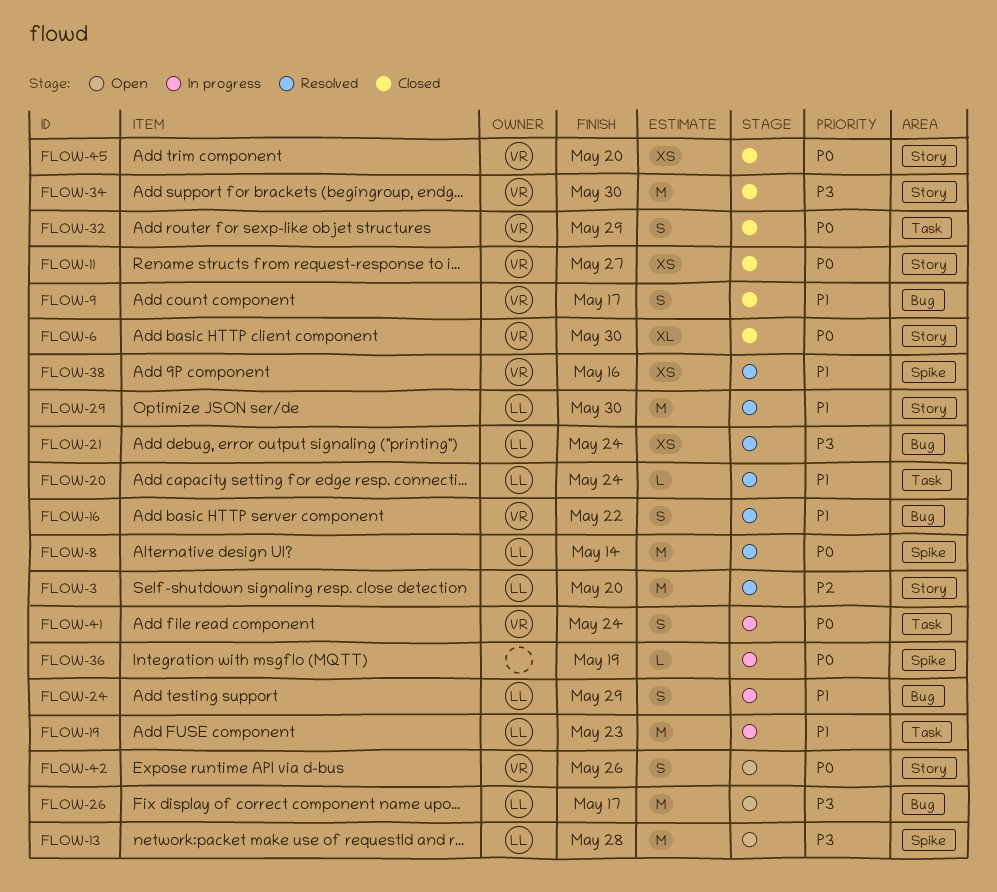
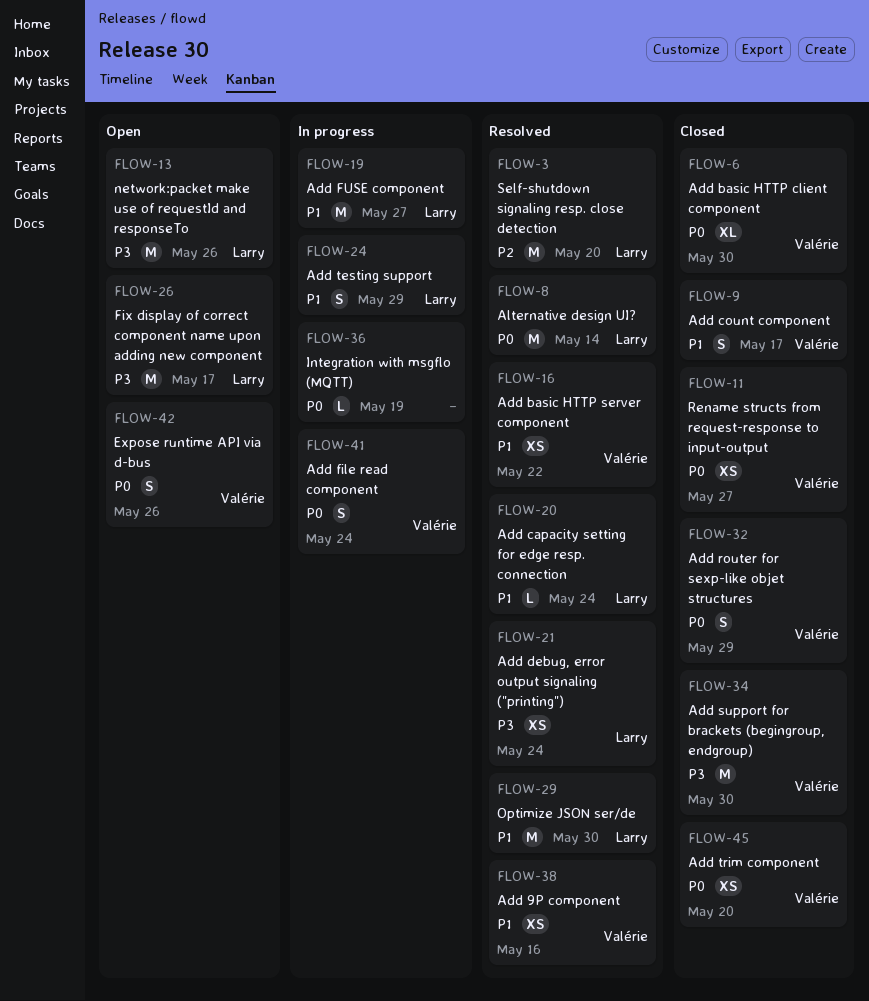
FLOW-13, due: May 28 -> May 26
FLOW-16, estimate: S -> XS
FLOW-19, due: May 23 -> May 27

